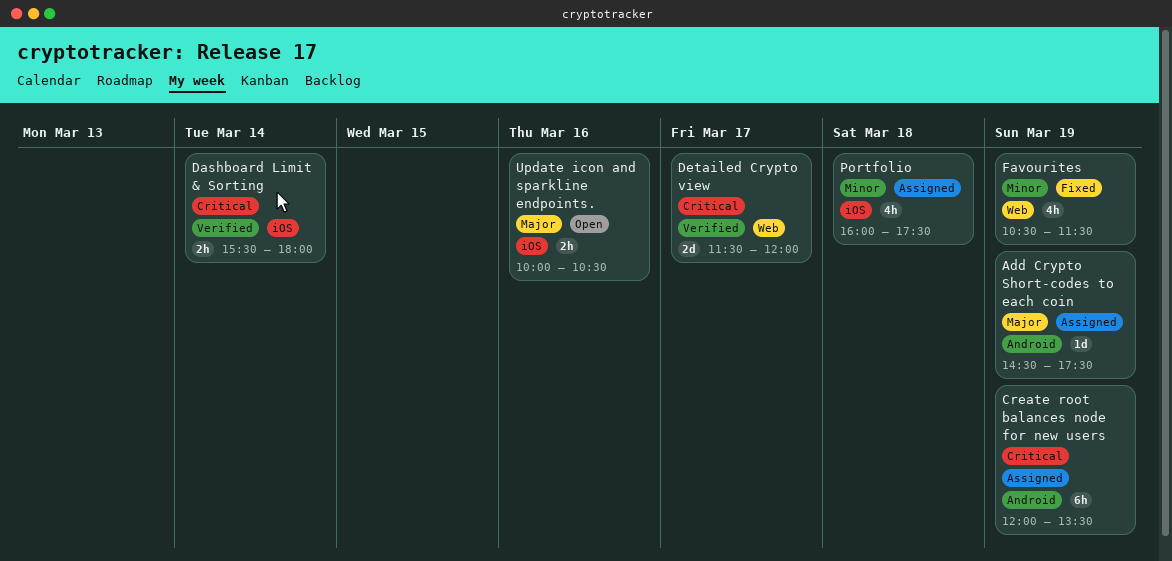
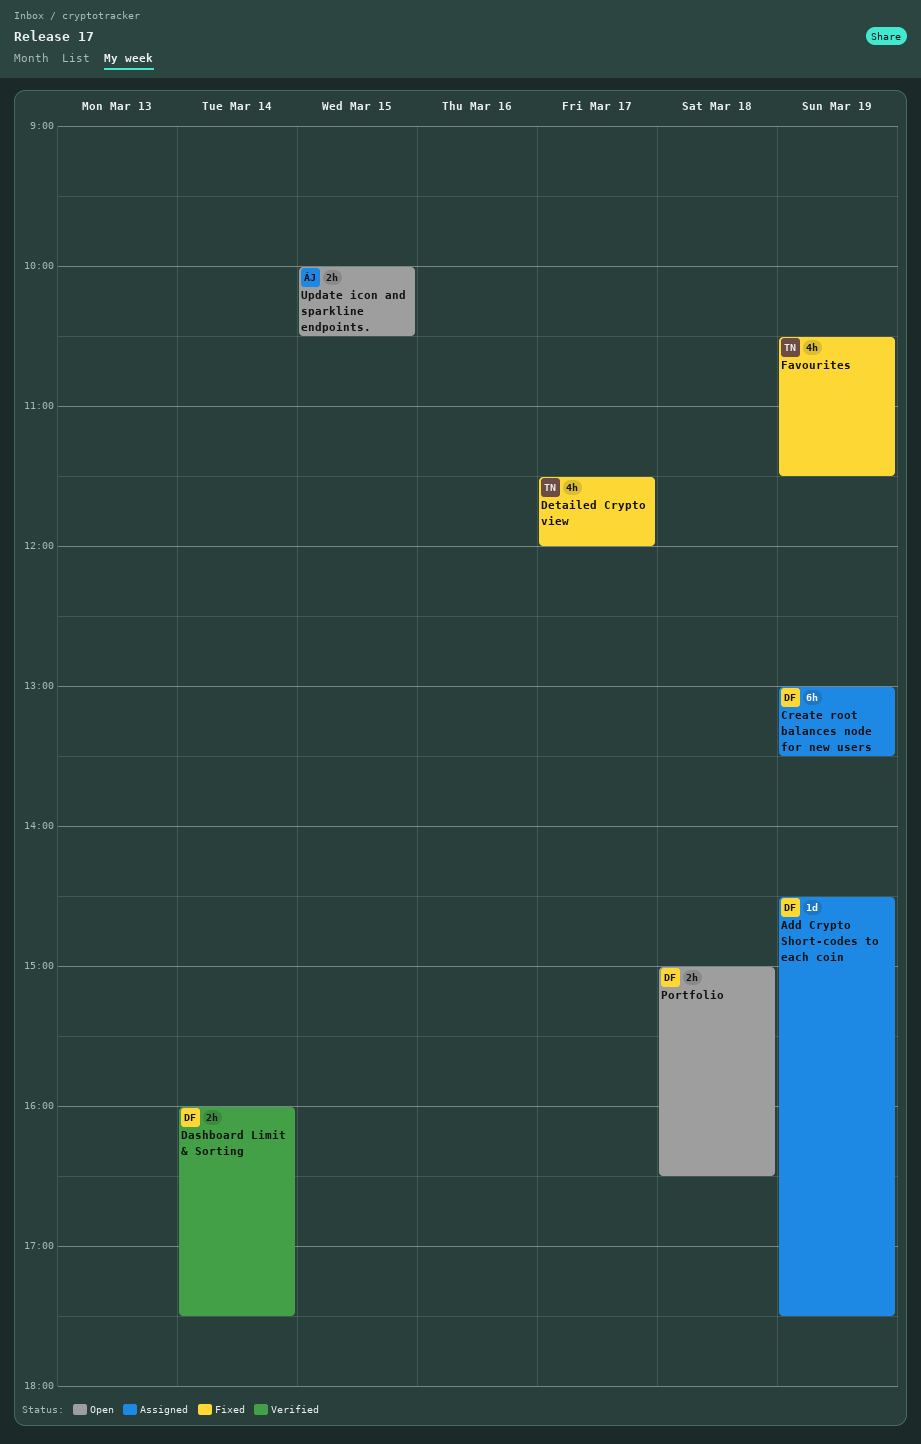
Create root balances node for new users, begins: 12:00 -> 13:00
Dashboard Limit & Sorting, begins: 15:30 -> 16:00
Dashboard Limit & Sorting, ends: 18:00 -> 17:30
Detailed Crypto view, status: Verified -> Fixed
Detailed Crypto view, estimate: 2d -> 4h
Portfolio, status: Assigned -> Open
Portfolio, estimate: 4h -> 2h
Portfolio, begins: 16:00 -> 15:00
Portfolio, ends: 17:30 -> 16:30
Update icon and sparkline endpoints., day: Mar 16 -> Mar 15

